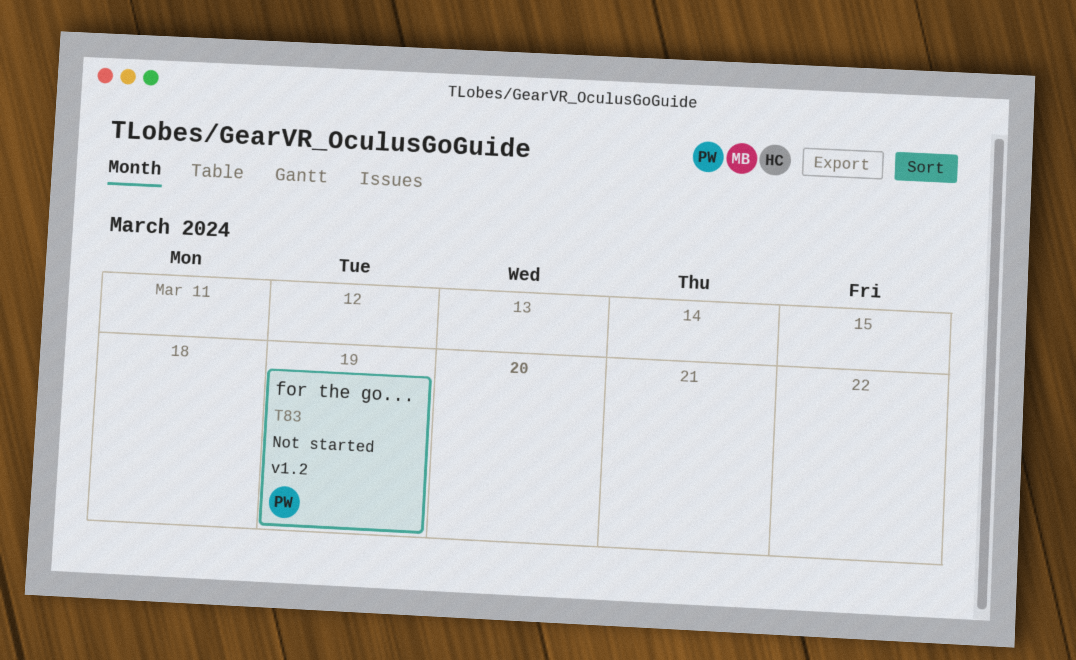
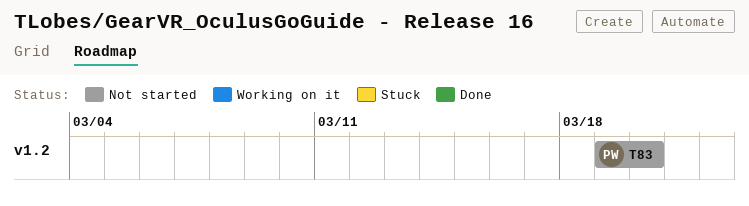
T83, due: Mar 19 -> Mar 20

